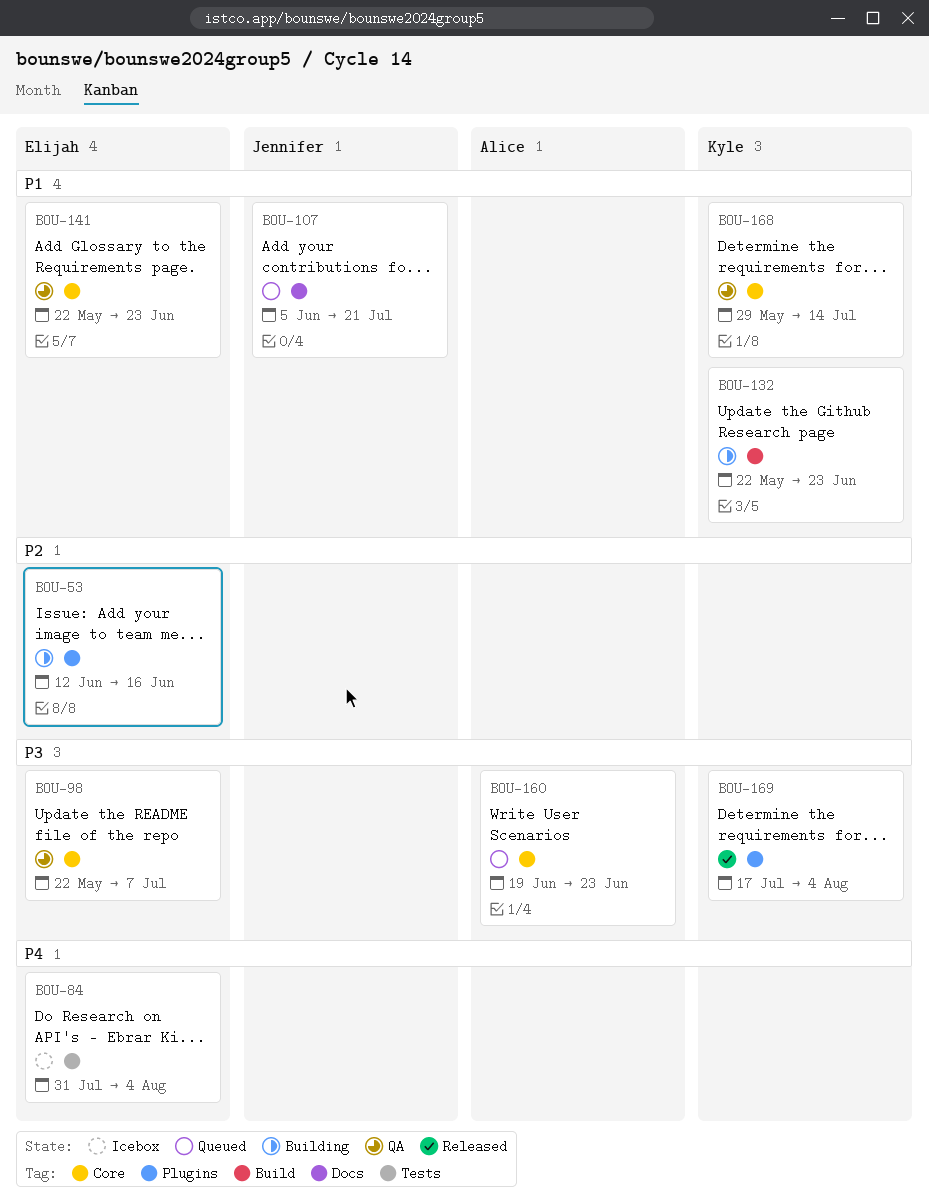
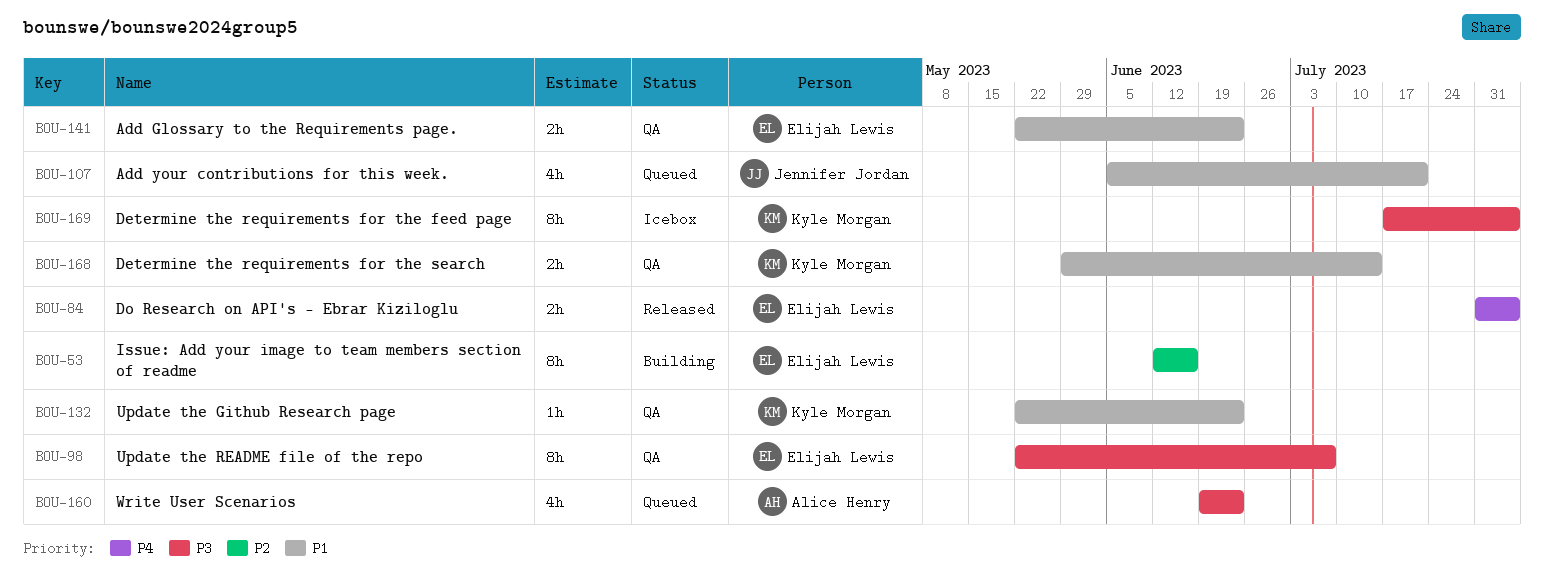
BOU-84, status: Icebox -> Released
BOU-132, status: Building -> QA
BOU-169, status: Released -> Icebox

